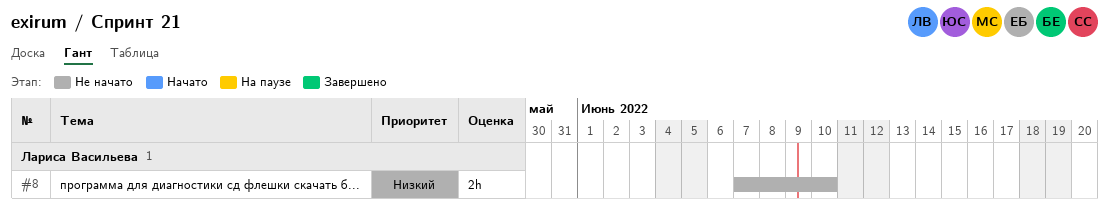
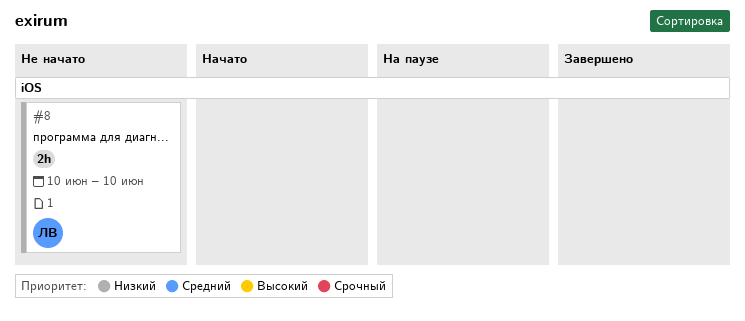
#8, start: Jun 7 -> Jun 10

